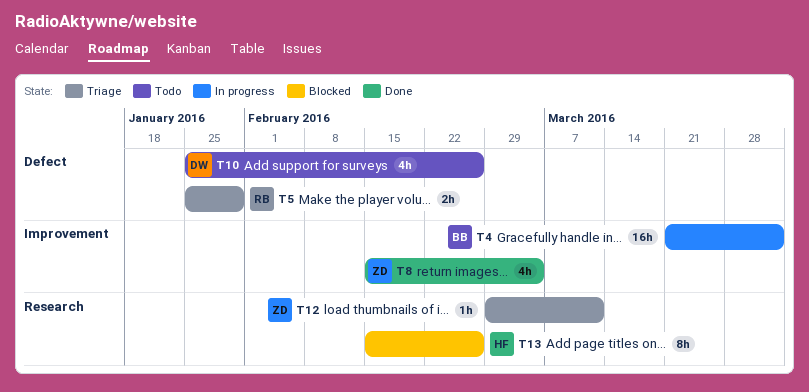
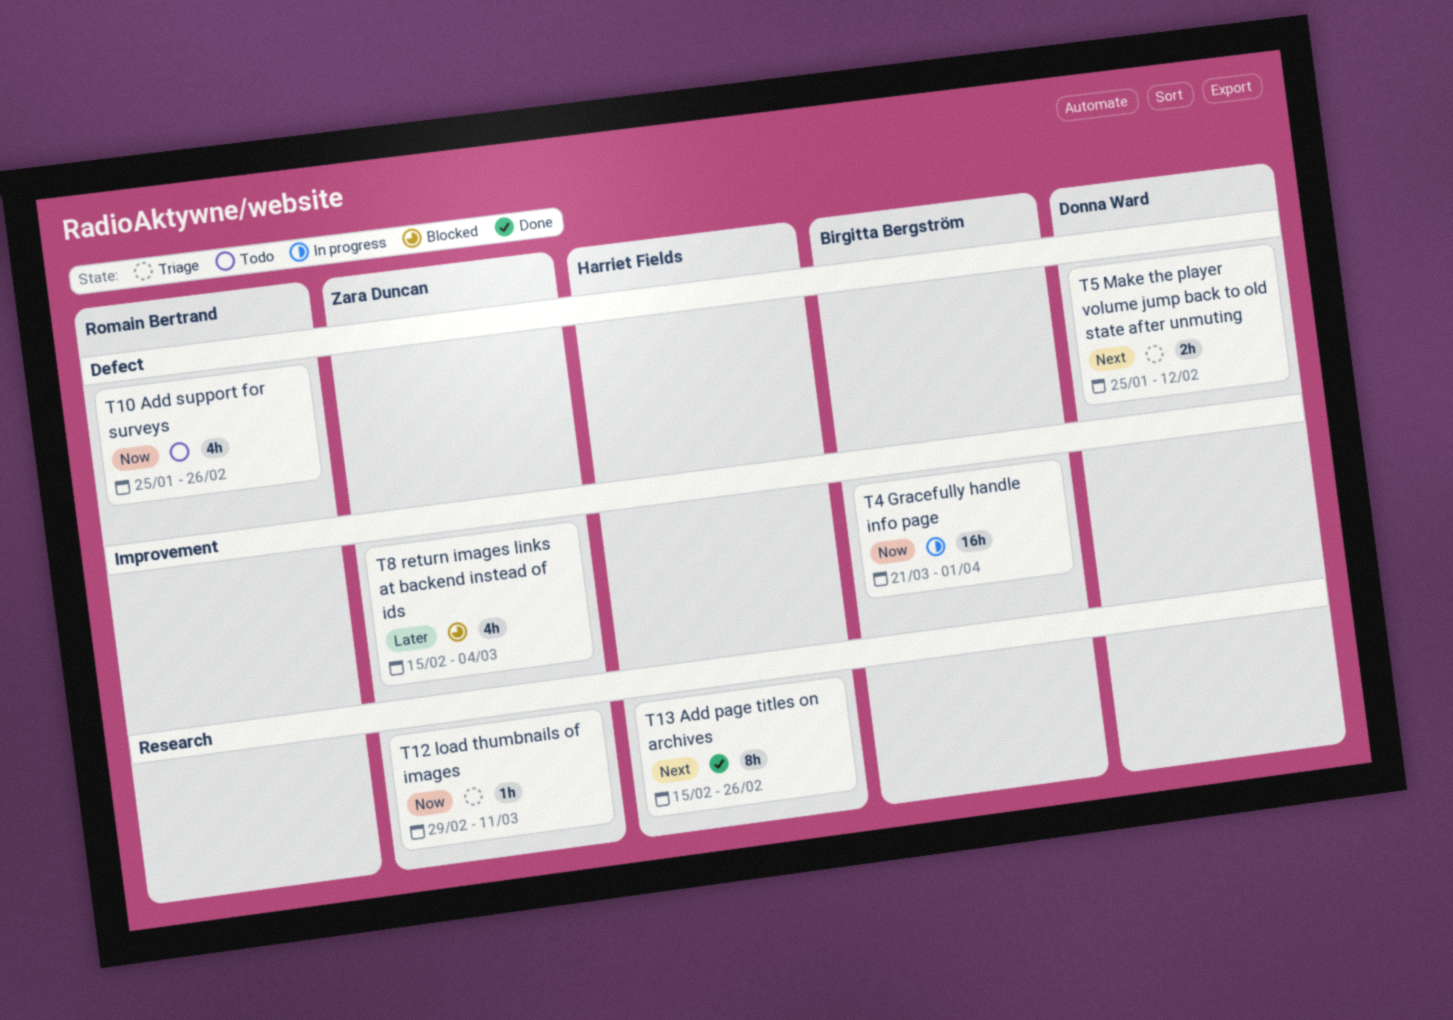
T5, owner: Romain Bertrand -> Donna Ward
T5, due: Jan 29 -> Feb 12
T8, status: Done -> Blocked
T10, owner: Donna Ward -> Romain Bertrand
T13, status: Blocked -> Done

